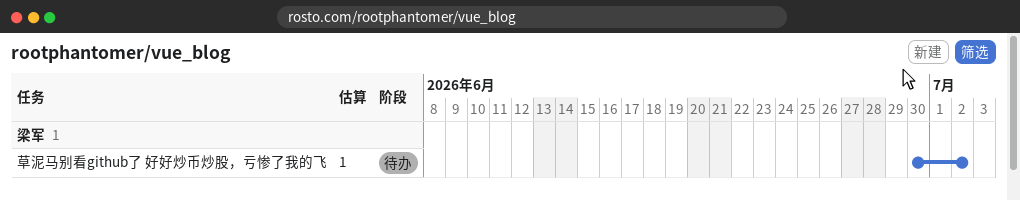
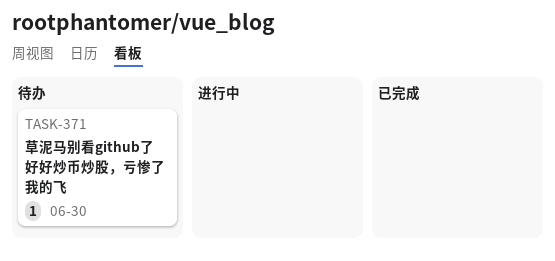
草泥马别看github了 好好炒币炒股，亏惨了我的飞, due: Jul 2 -> Jun 30

